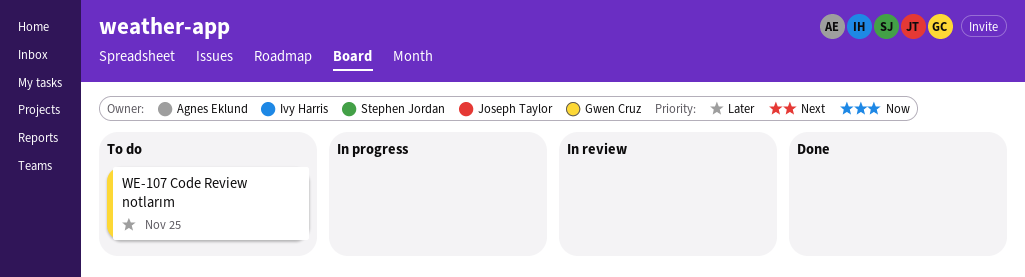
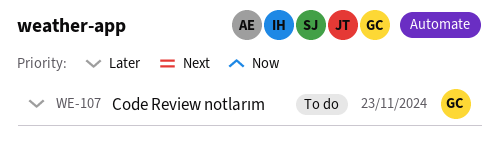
WE-107, due: Nov 25 -> Nov 23

